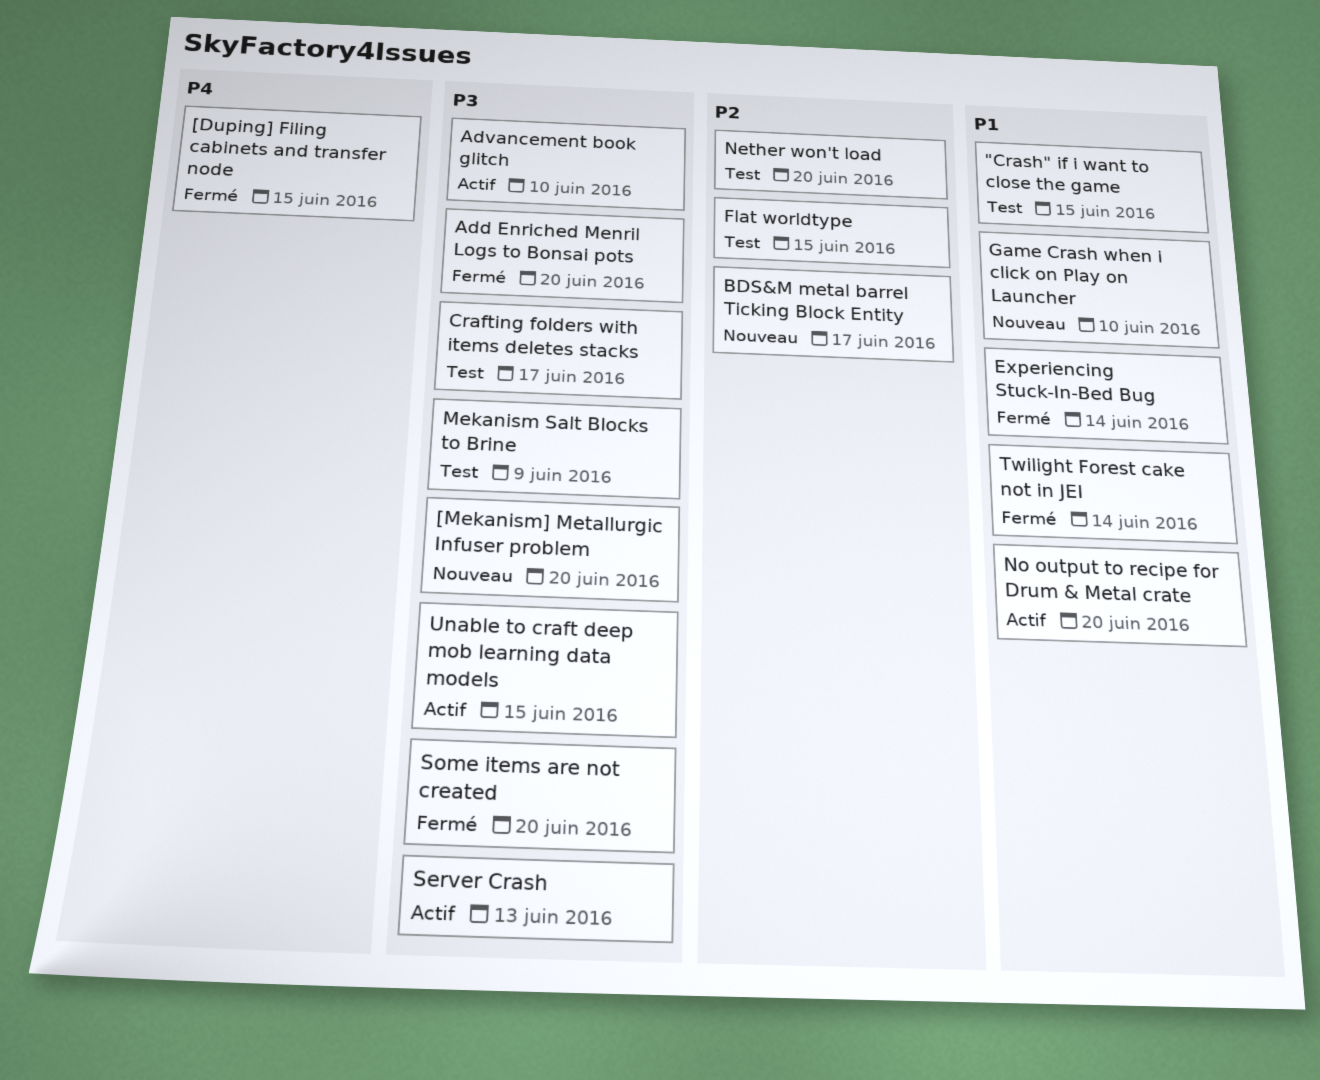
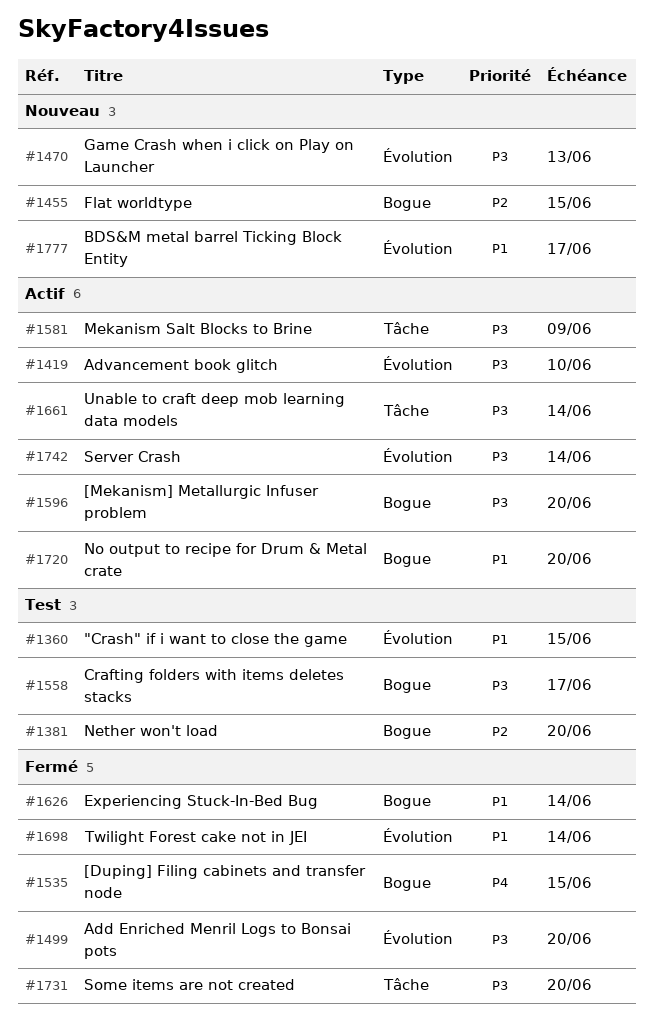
[Mekanism] Metallurgic Infuser problem, status: Nouveau -> Actif
BDS&M metal barrel Ticking Block Entity, priority: P2 -> P1
Flat worldtype, status: Test -> Nouveau
Game Crash when i click on Play on Launcher, priority: P1 -> P3
Game Crash when i click on Play on Launcher, due: Jun 10 -> Jun 13
Mekanism Salt Blocks to Brine, status: Test -> Actif
Server Crash, due: Jun 13 -> Jun 14
Unable to craft deep mob learning data models, due: Jun 15 -> Jun 14

